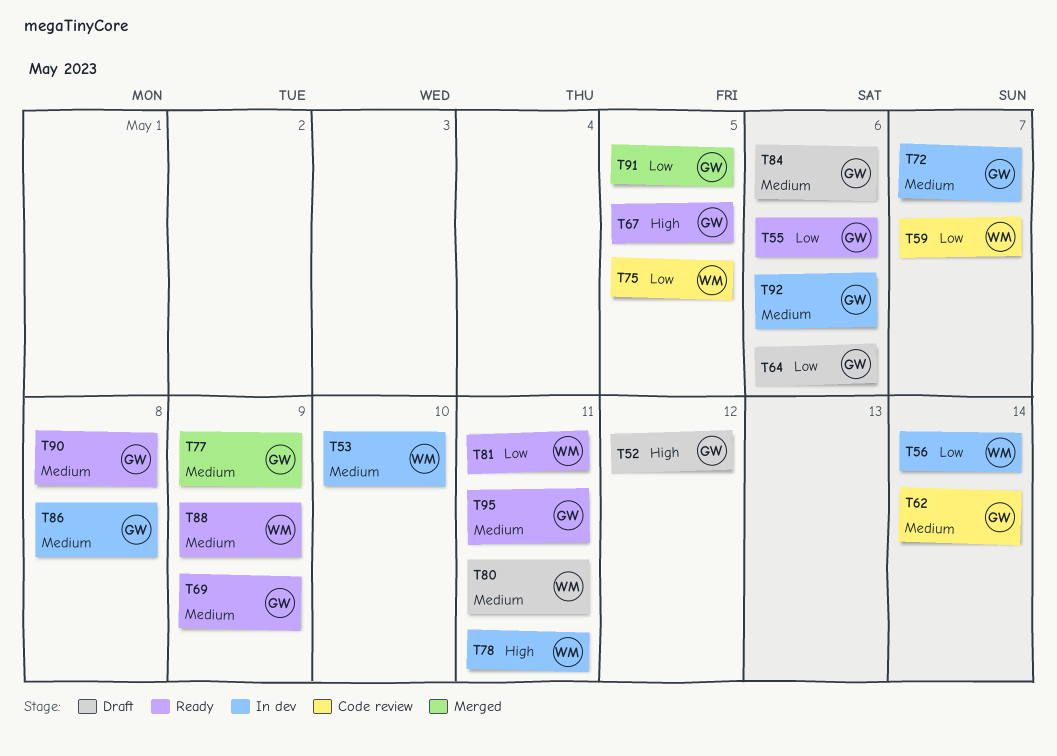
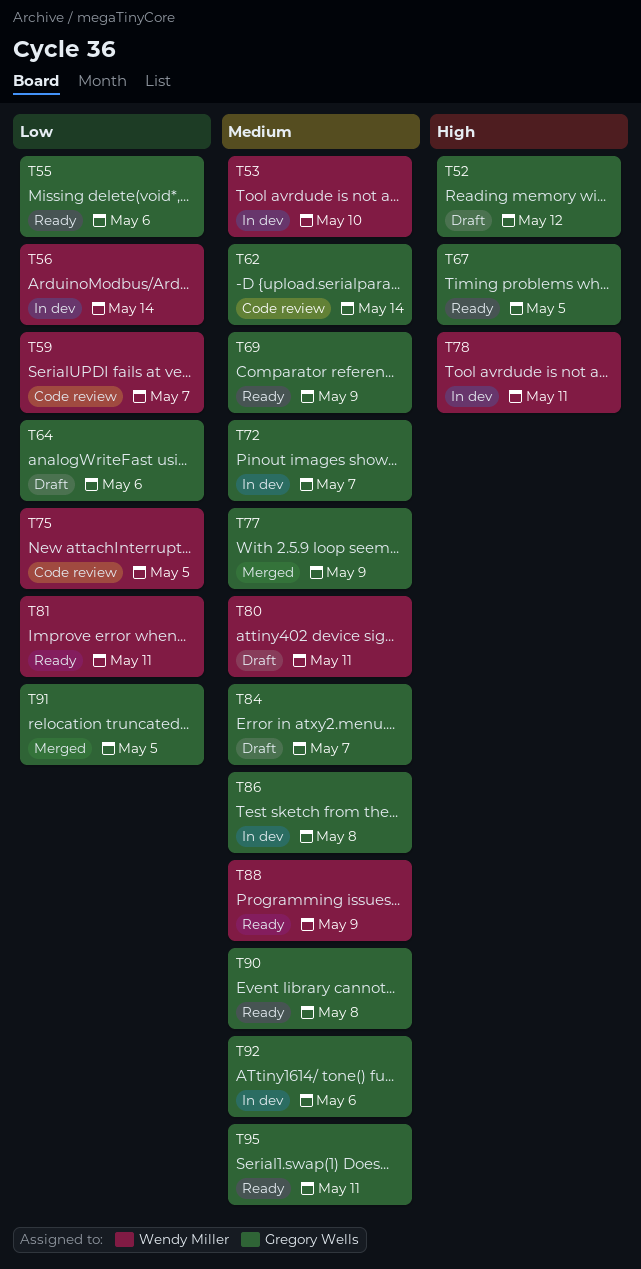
T84, due: May 6 -> May 7

